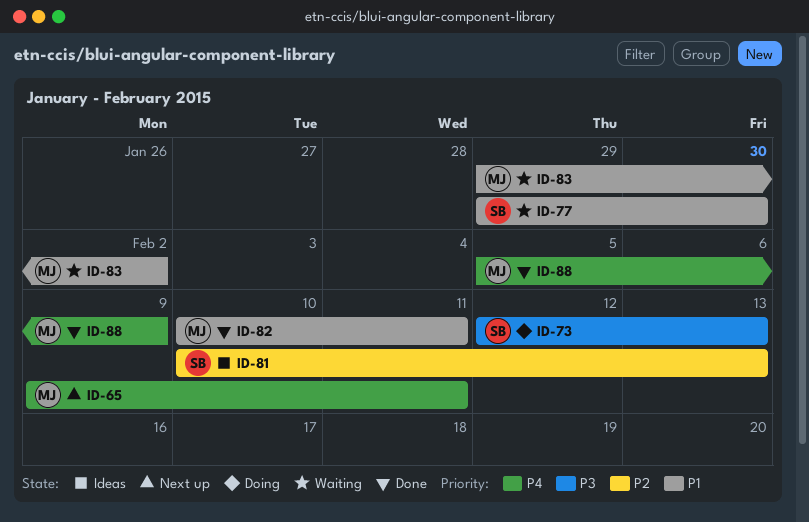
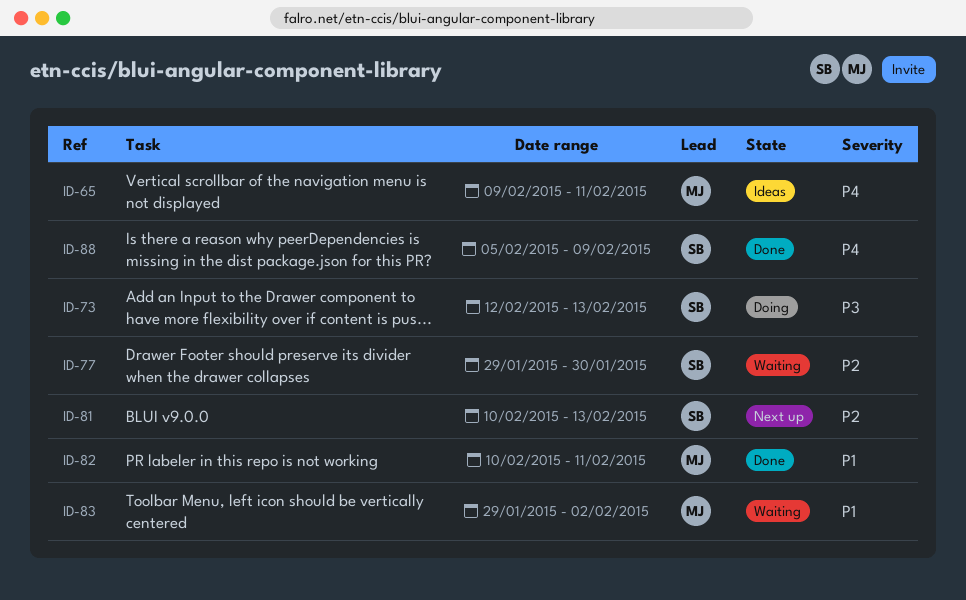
ID-65, status: Next up -> Ideas
ID-77, priority: P1 -> P2
ID-81, status: Ideas -> Next up
ID-88, owner: MJ -> SB

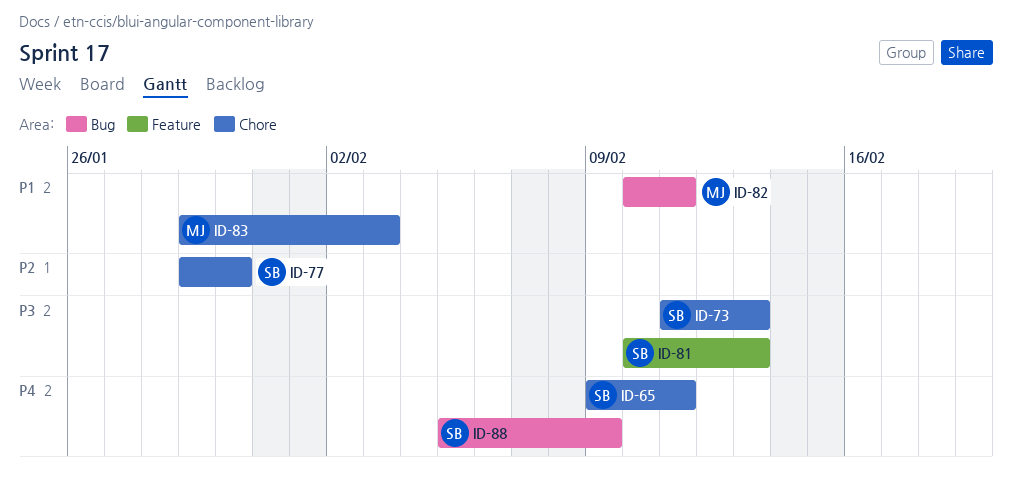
ID-65, owner: MJ -> SB
ID-73, start: Feb 12 -> Feb 11
ID-81, priority: P2 -> P3
ID-83, due: Feb 2 -> Feb 3

